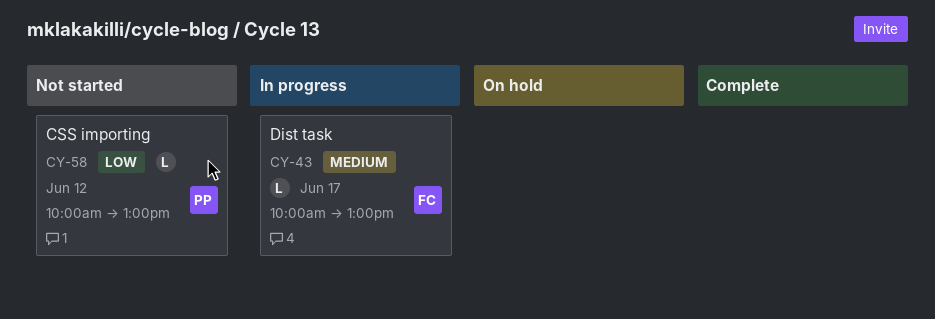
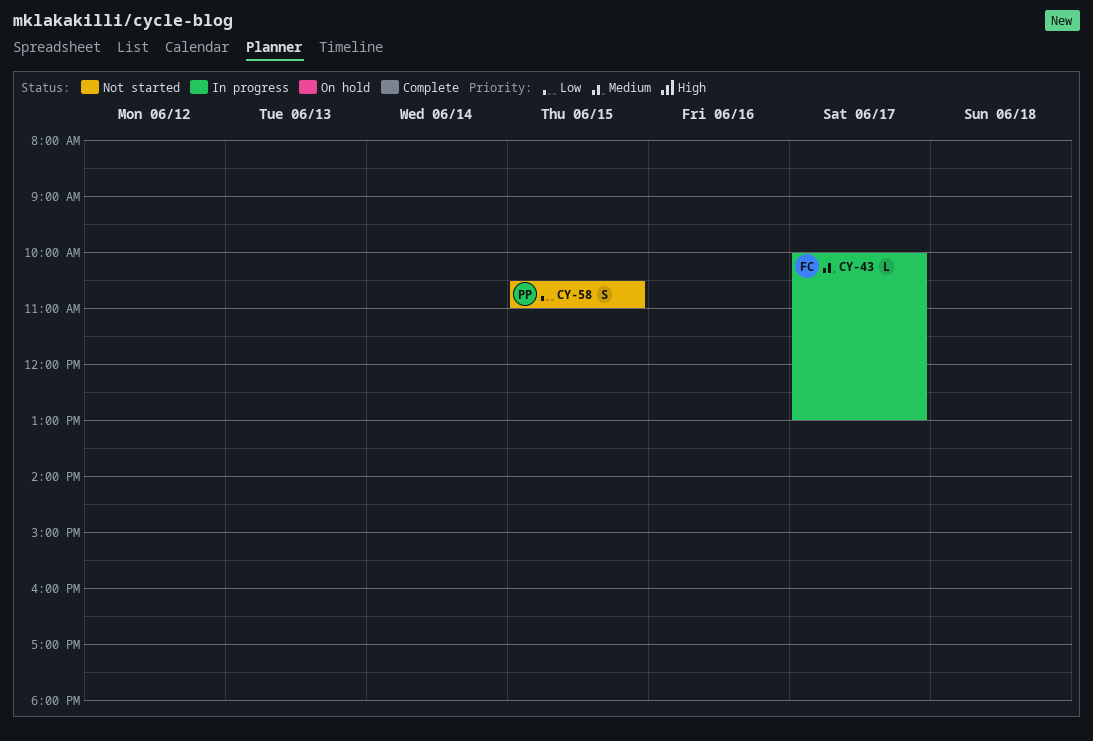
CY-58, estimate: L -> S
CY-58, day: Jun 12 -> Jun 15
CY-58, begins: 10:00 -> 10:30
CY-58, ends: 13:00 -> 11:00

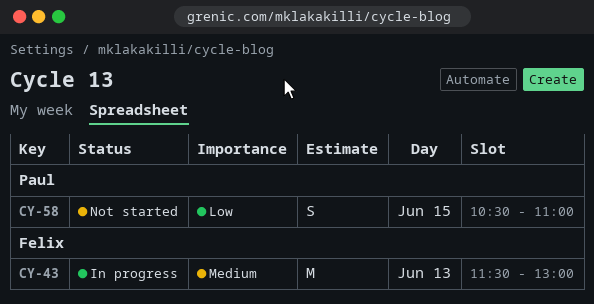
CY-43, estimate: L -> M
CY-43, day: Jun 17 -> Jun 13
CY-43, begins: 10:00 -> 11:30

